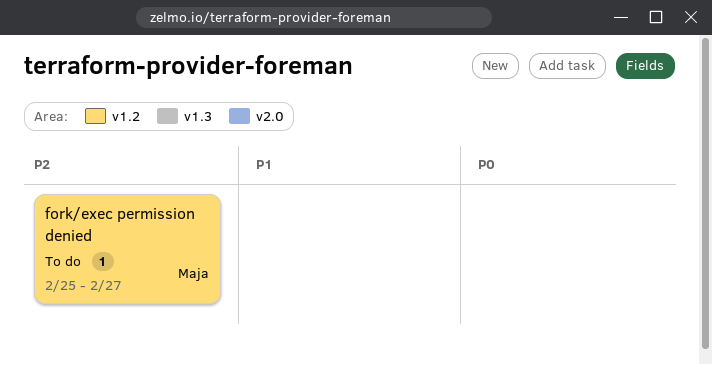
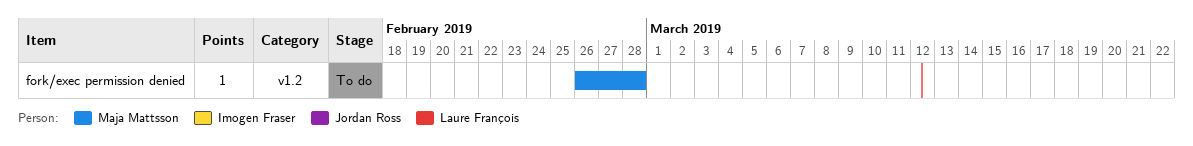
fork/exec permission denied, start: Feb 25 -> Feb 26
fork/exec permission denied, due: Feb 27 -> Feb 28

